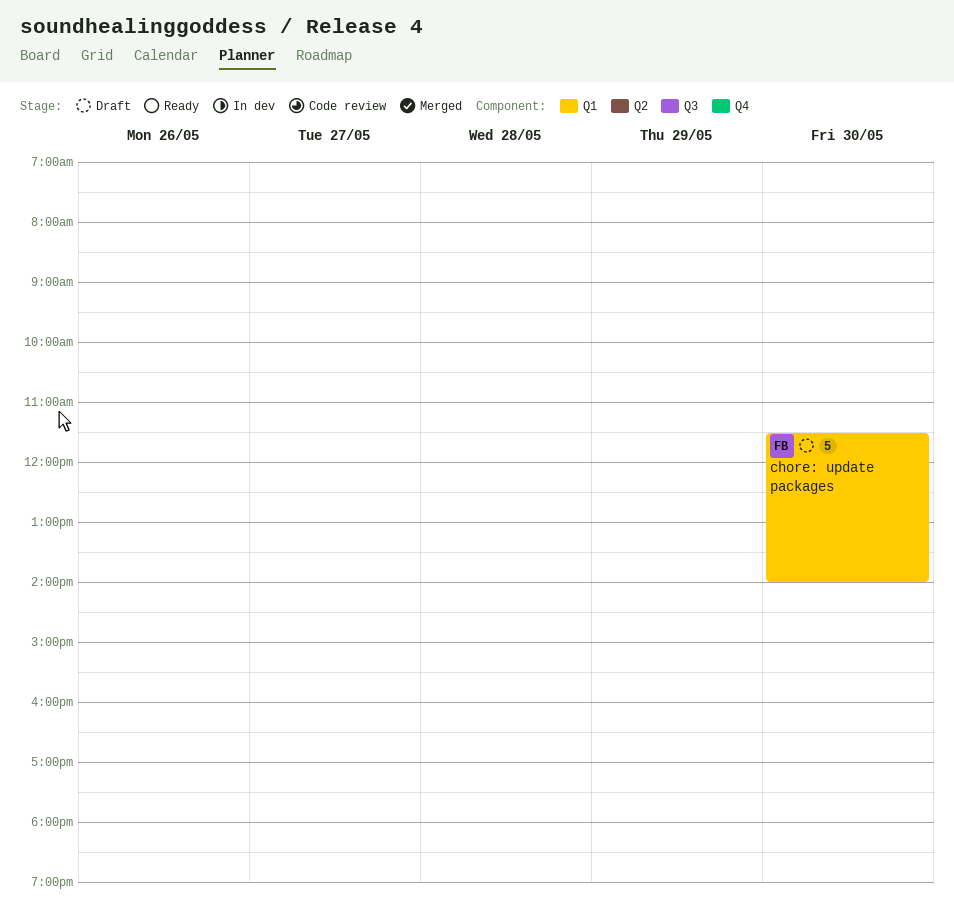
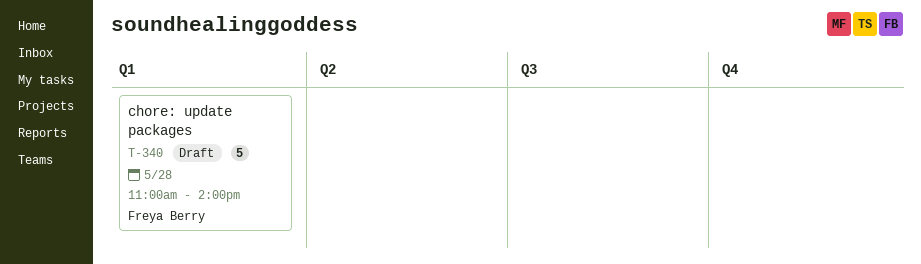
chore: update packages, day: May 30 -> May 28
chore: update packages, begins: 11:30 -> 11:00

